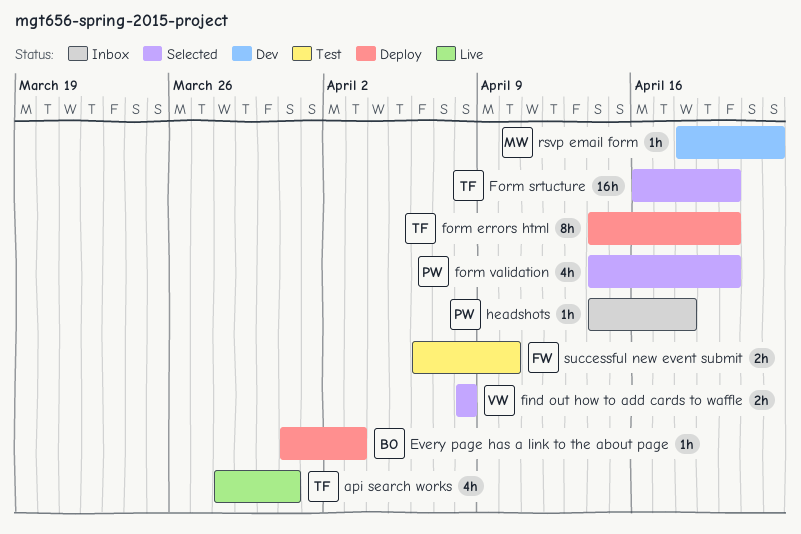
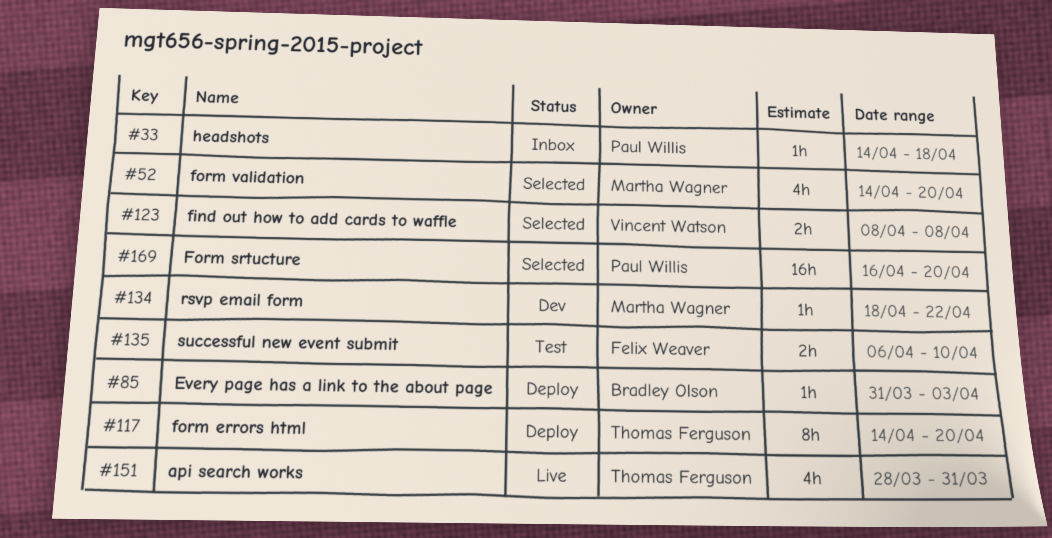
Form srtucture, owner: Thomas Ferguson -> Paul Willis
form validation, owner: Paul Willis -> Martha Wagner

